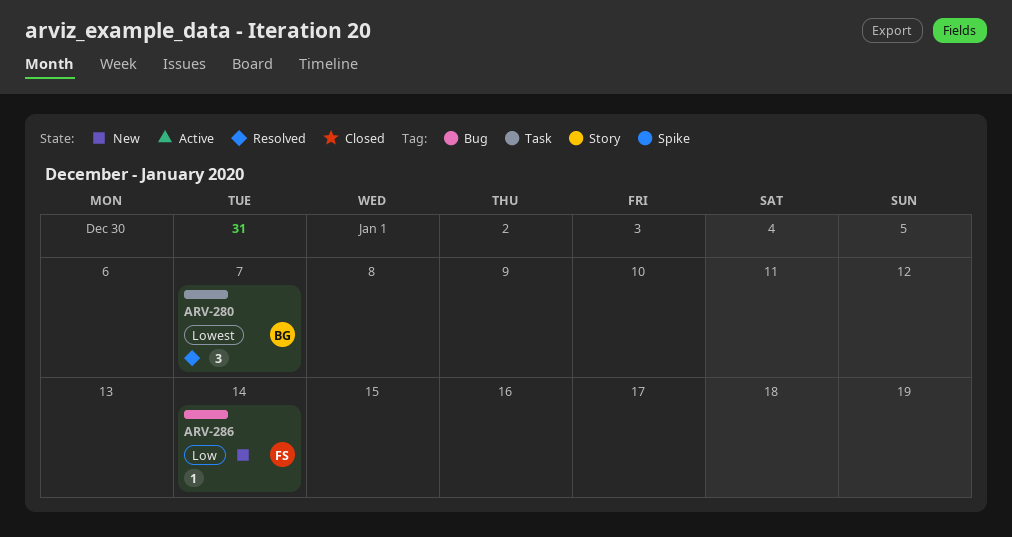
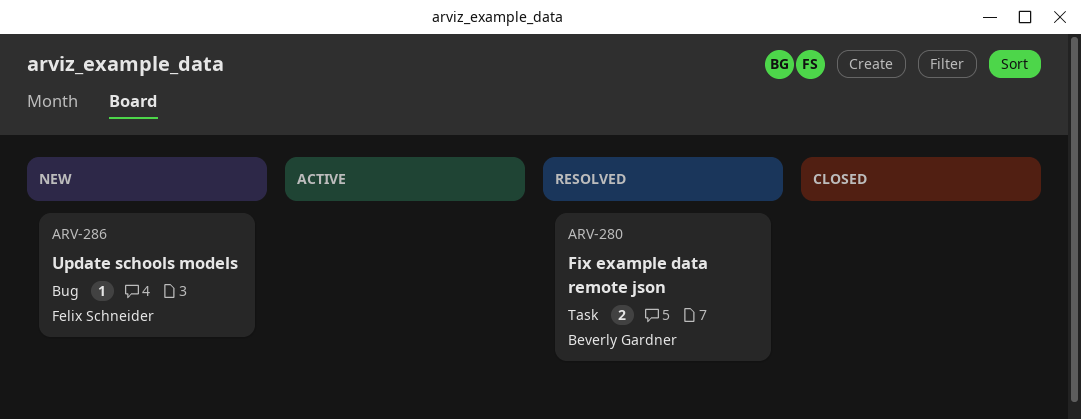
ARV-280, estimate: 3 -> 2

